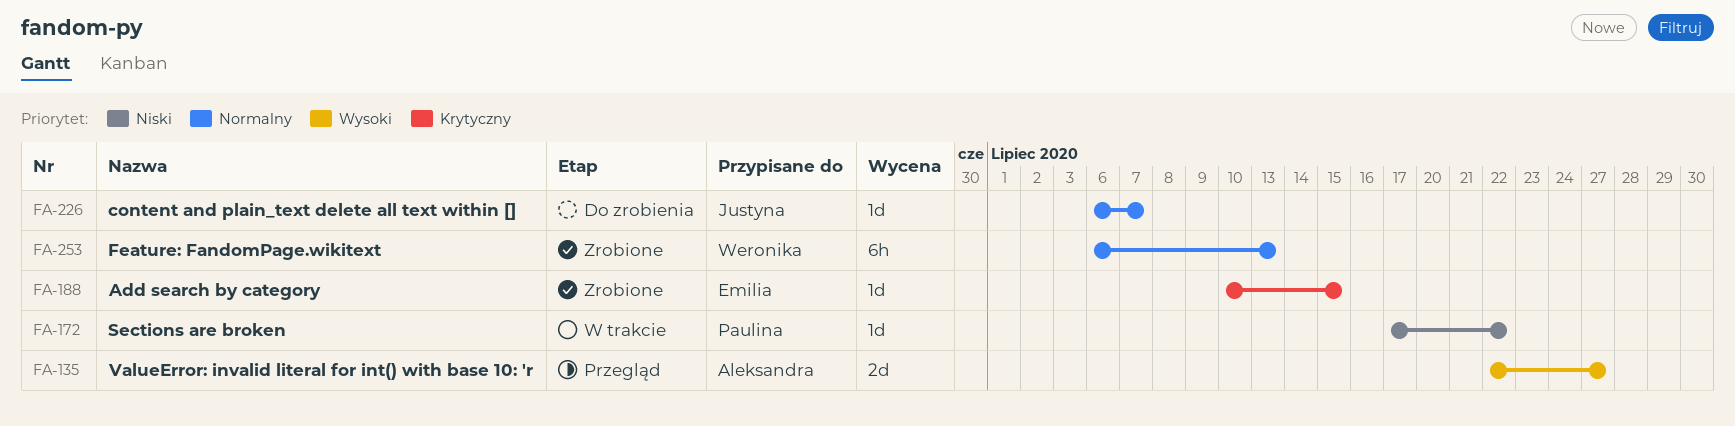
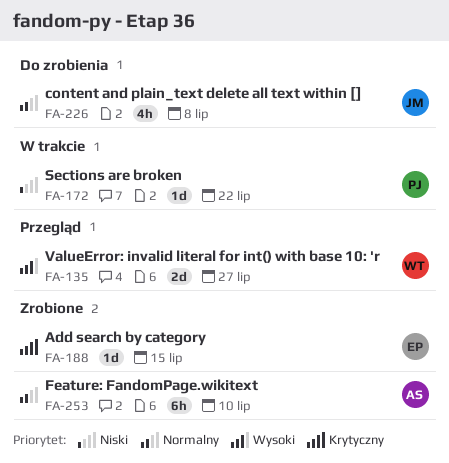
FA-135, owner: Aleksandra -> Weronika
FA-226, estimate: 1d -> 4h
FA-226, due: Jul 7 -> Jul 8
FA-253, owner: Weronika -> Aleksandra
FA-253, due: Jul 13 -> Jul 10

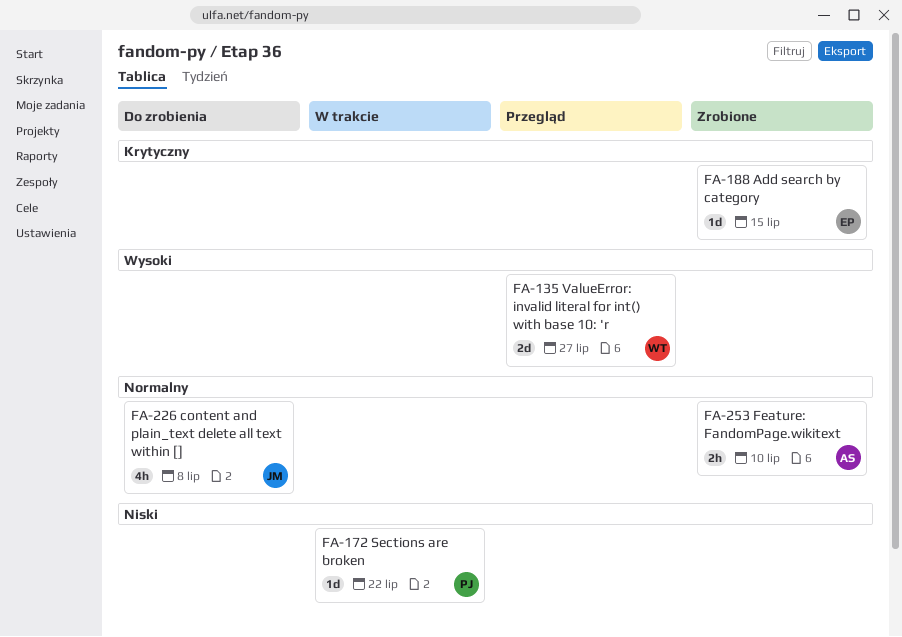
FA-253, estimate: 6h -> 2h

